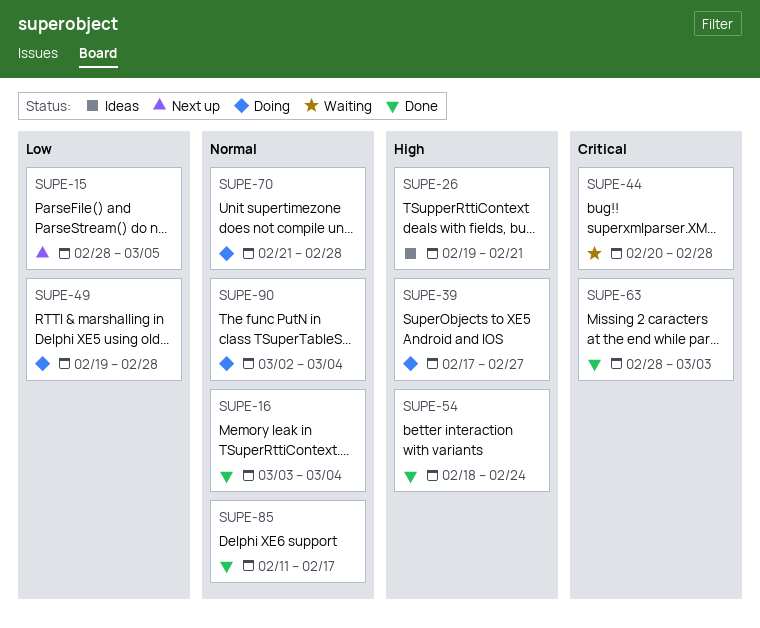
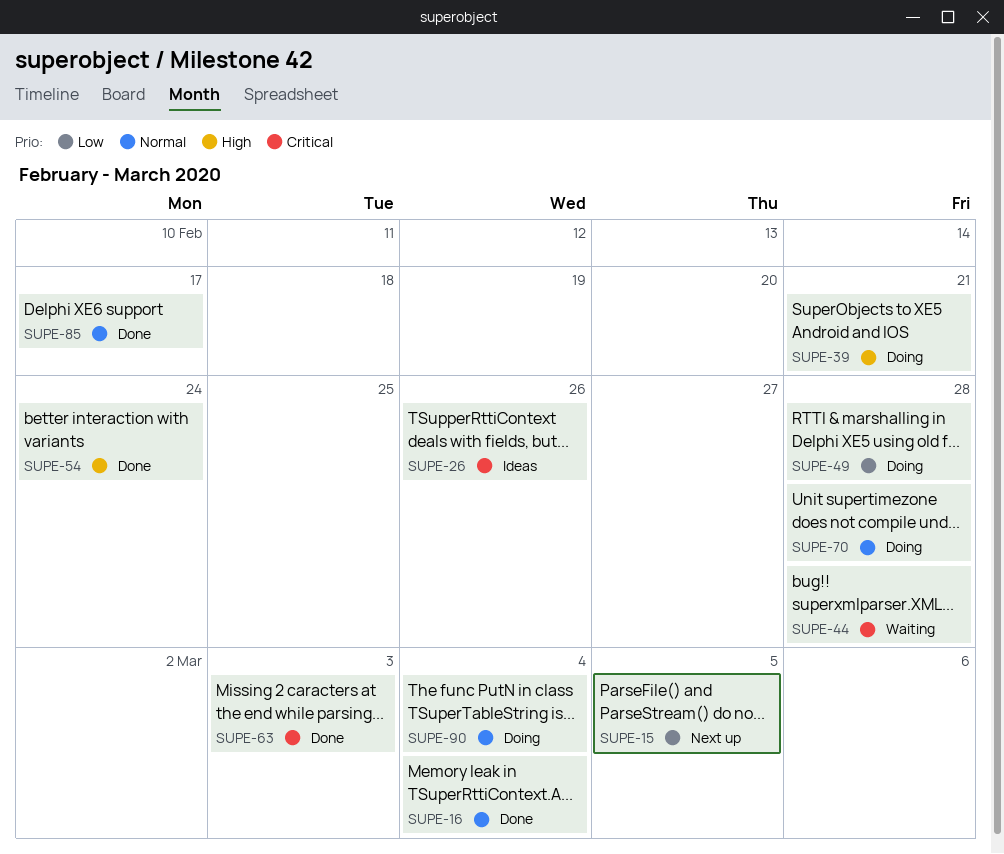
SUPE-26, priority: High -> Critical
SUPE-26, due: Feb 21 -> Feb 26
SUPE-39, due: Feb 27 -> Feb 21

